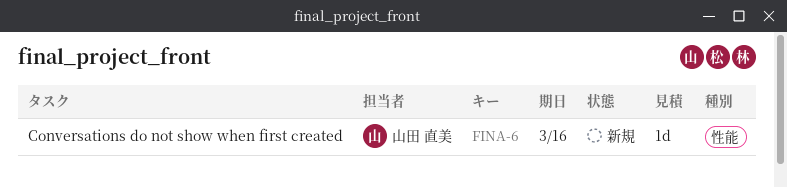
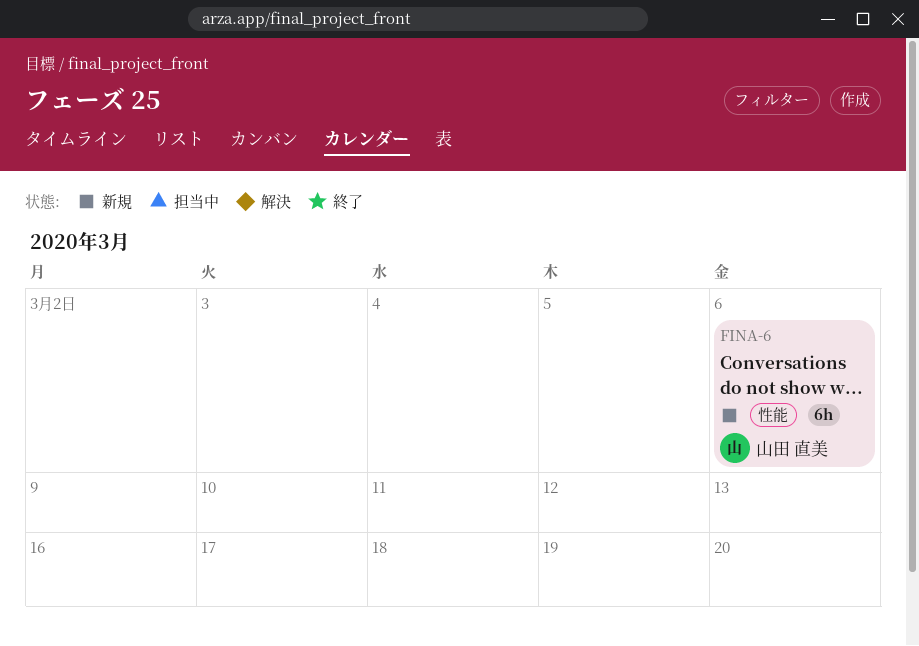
FINA-6, estimate: 1d -> 6h
FINA-6, due: Mar 16 -> Mar 6

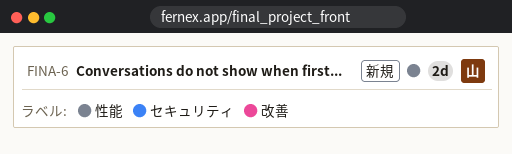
FINA-6, estimate: 6h -> 2d

